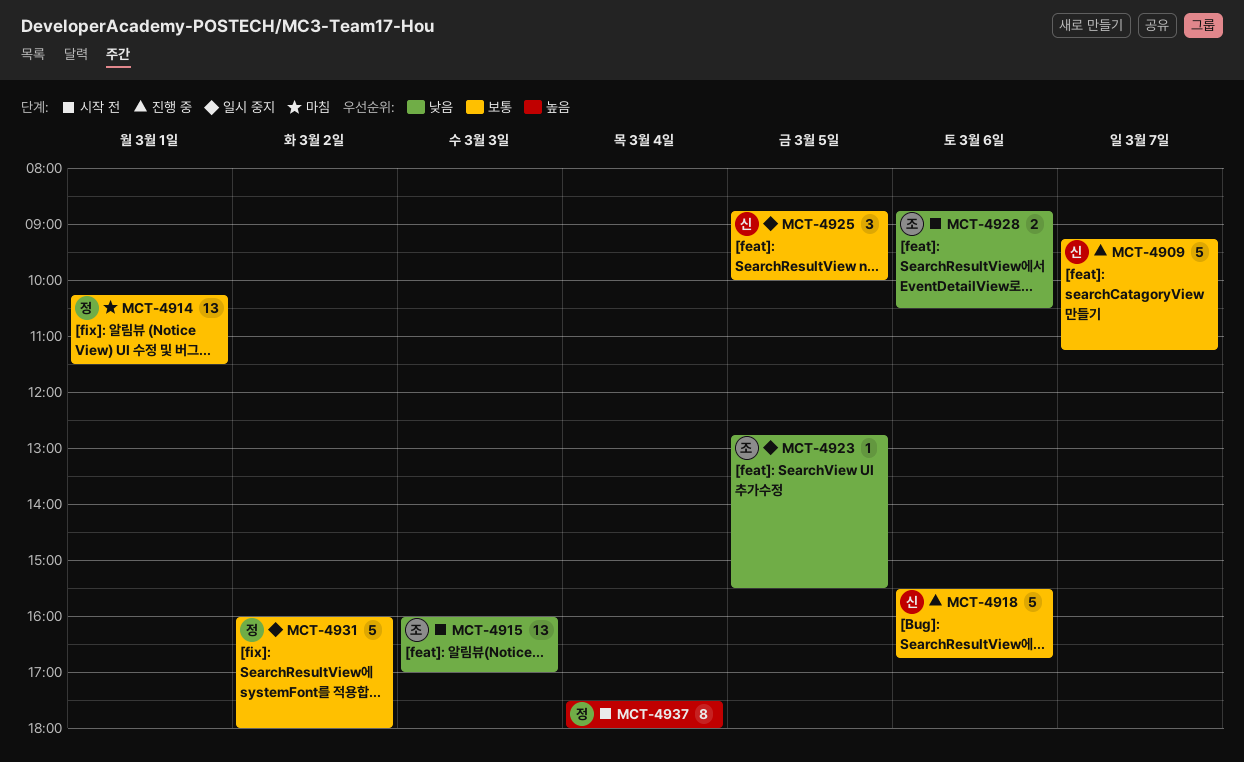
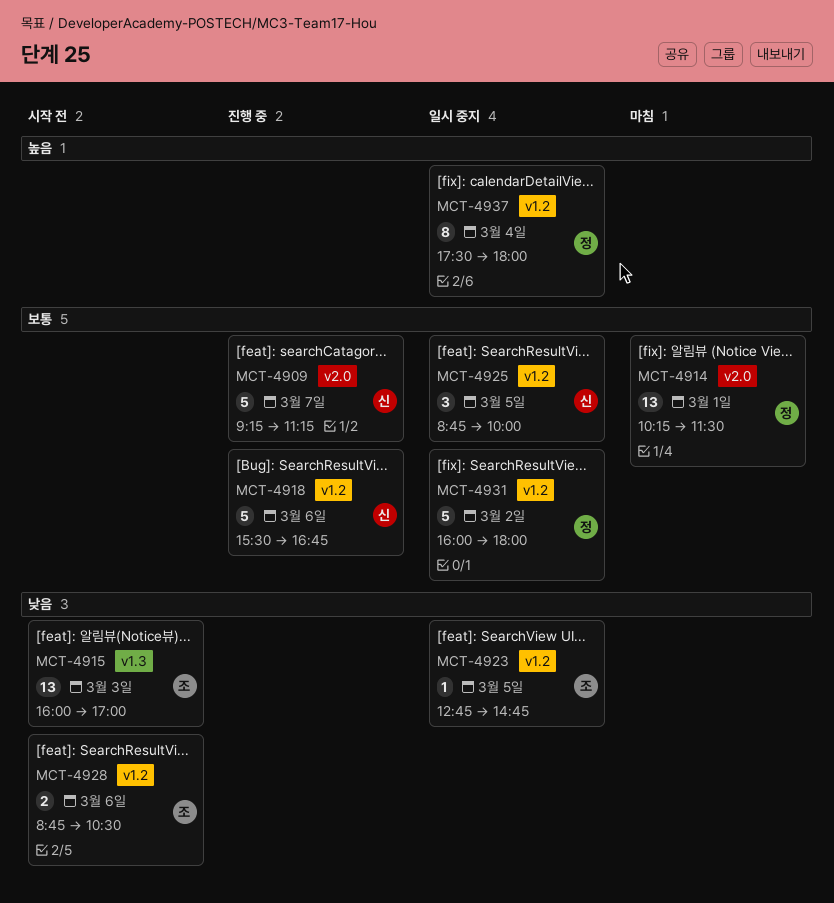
MCT-4923, ends: 15:30 -> 14:45
MCT-4937, status: 시작 전 -> 일시 중지

